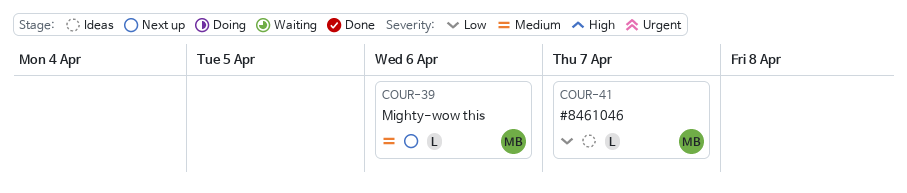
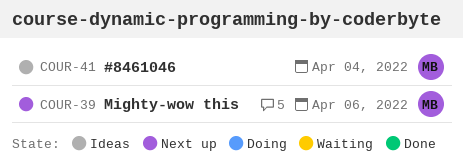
COUR-41, due: Apr 7 -> Apr 4

